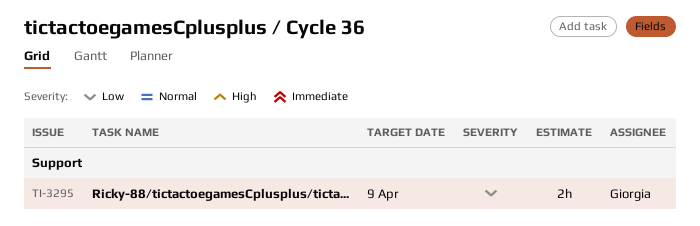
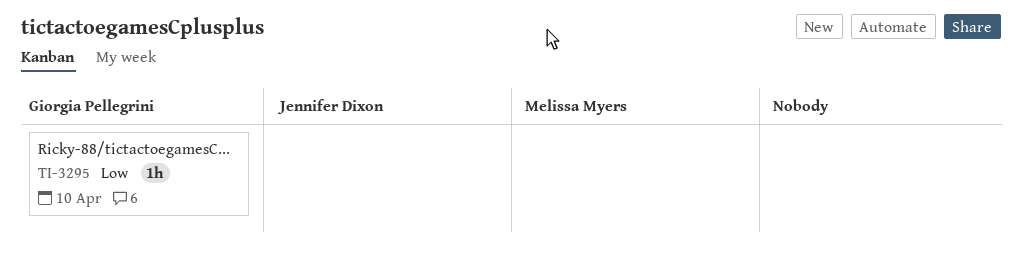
TI-3295, estimate: 2h -> 1h
TI-3295, due: Apr 9 -> Apr 10

